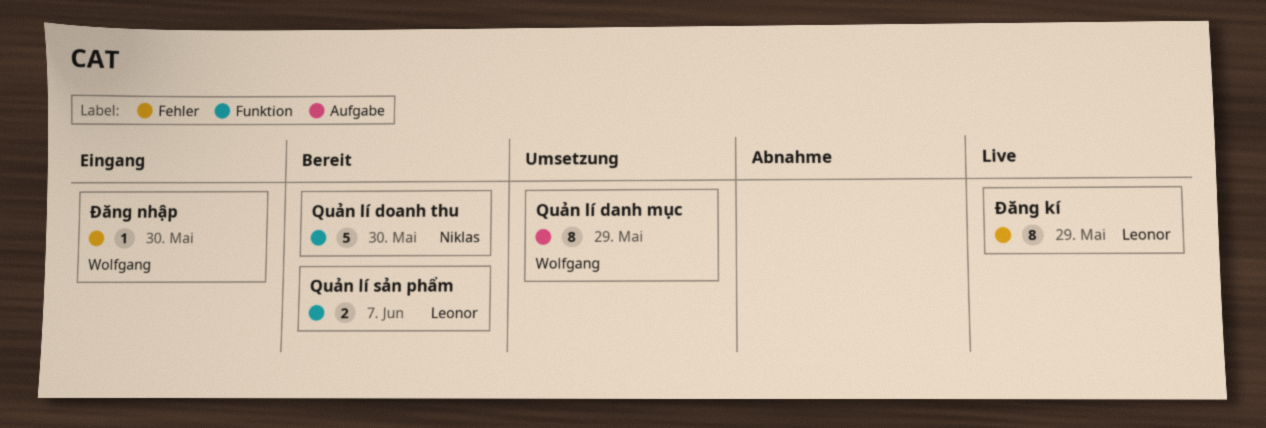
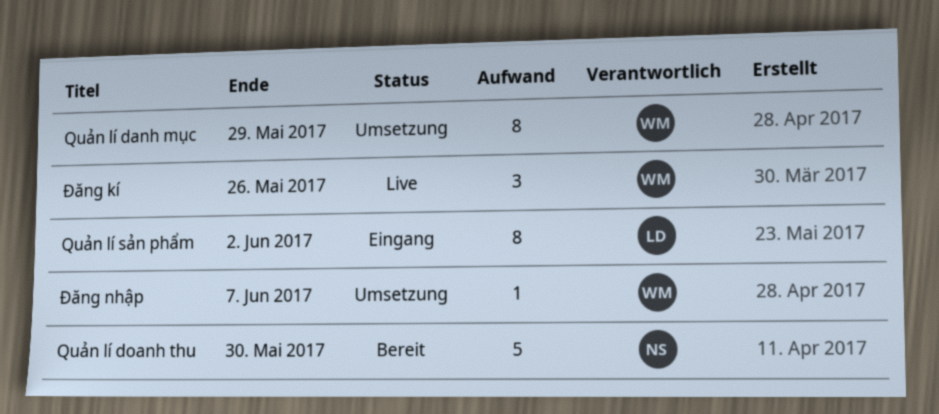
Quản lí sản phẩm, status: Bereit -> Eingang
Quản lí sản phẩm, estimate: 2 -> 8
Quản lí sản phẩm, due: Jun 7 -> Jun 2
Đăng kí, owner: Leonor -> Wolfgang
Đăng kí, estimate: 8 -> 3
Đăng kí, due: May 29 -> May 26
Đăng nhập, status: Eingang -> Umsetzung
Đăng nhập, due: May 30 -> Jun 7

